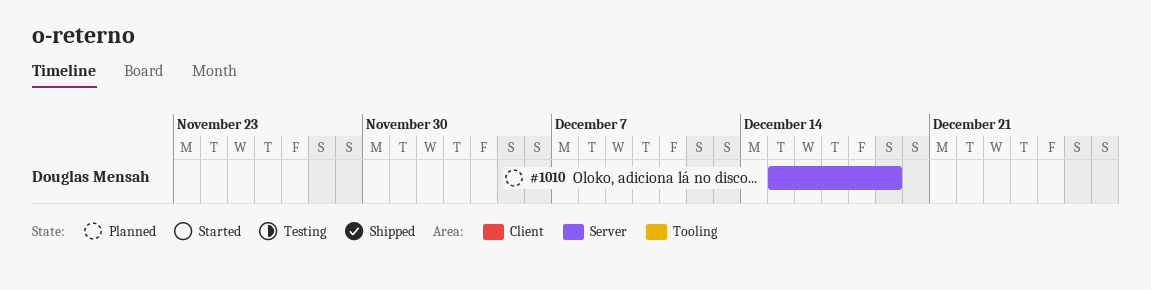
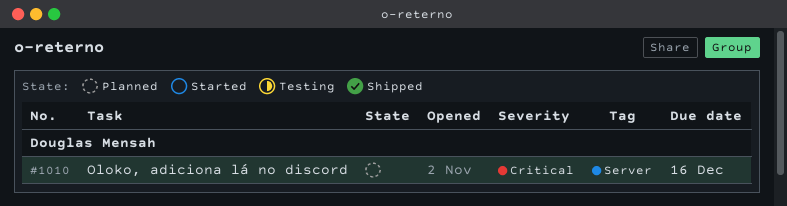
#1010, due: Dec 19 -> Dec 16

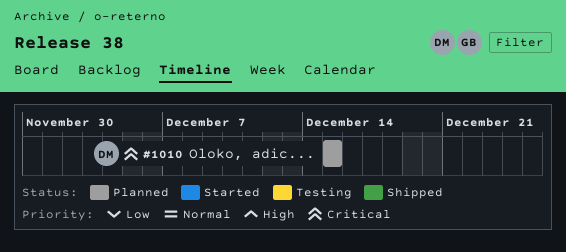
#1010, due: Dec 16 -> Dec 15

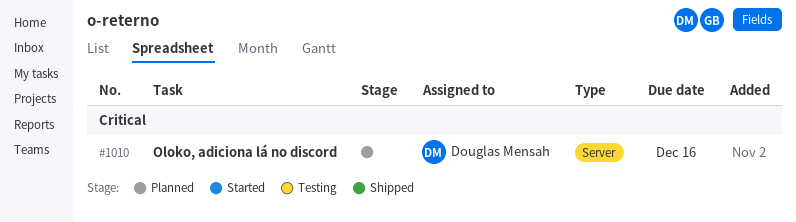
#1010, due: Dec 15 -> Dec 16

